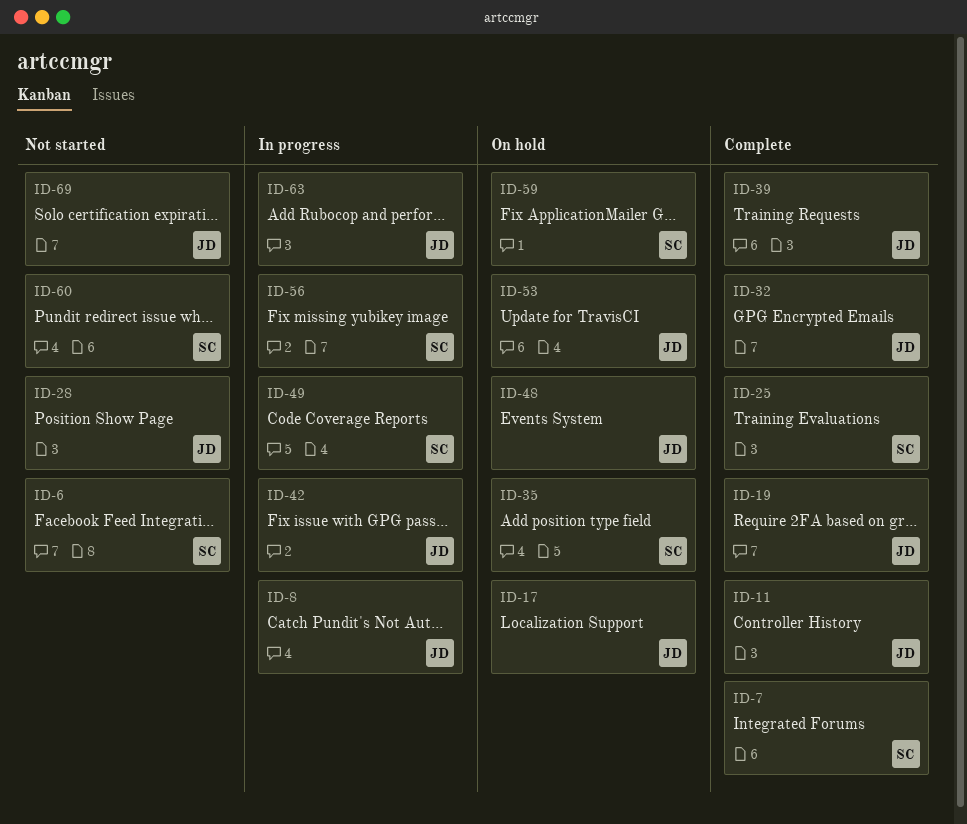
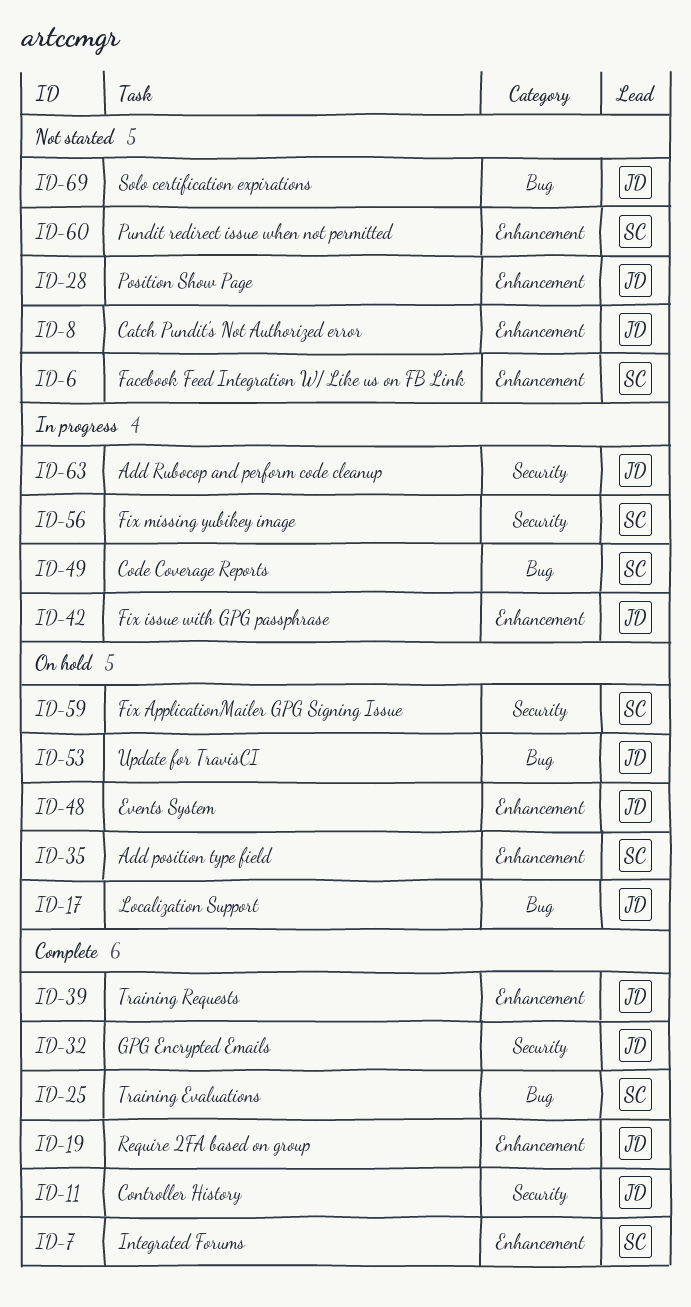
ID-8, status: In progress -> Not started

